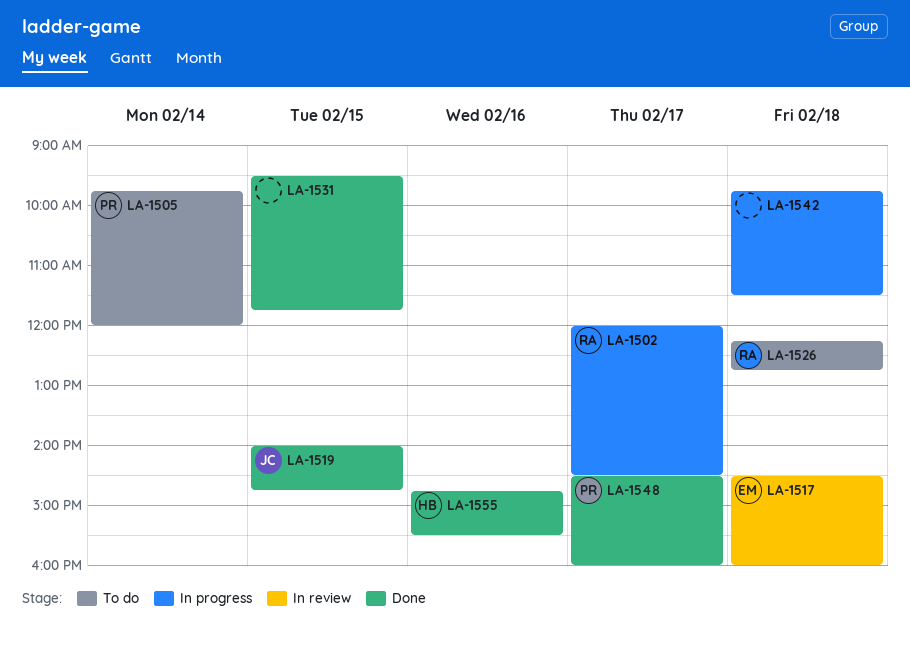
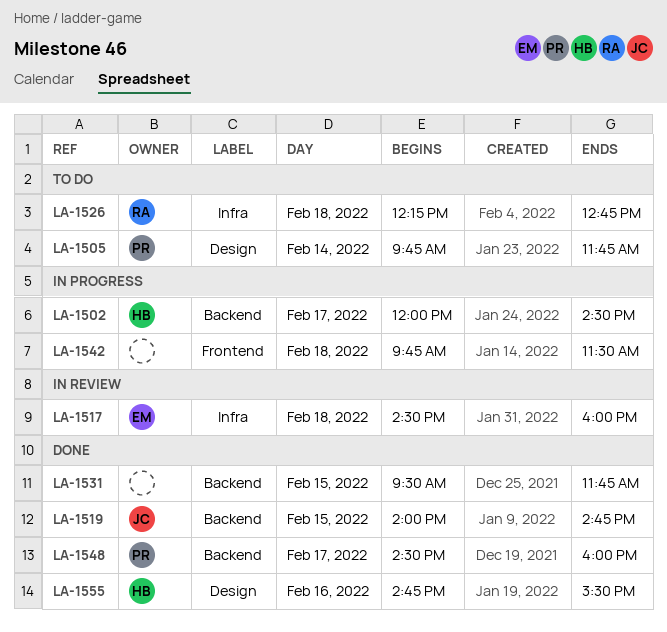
LA-1502, owner: RA -> HB
LA-1505, ends: 12:00 -> 11:45

